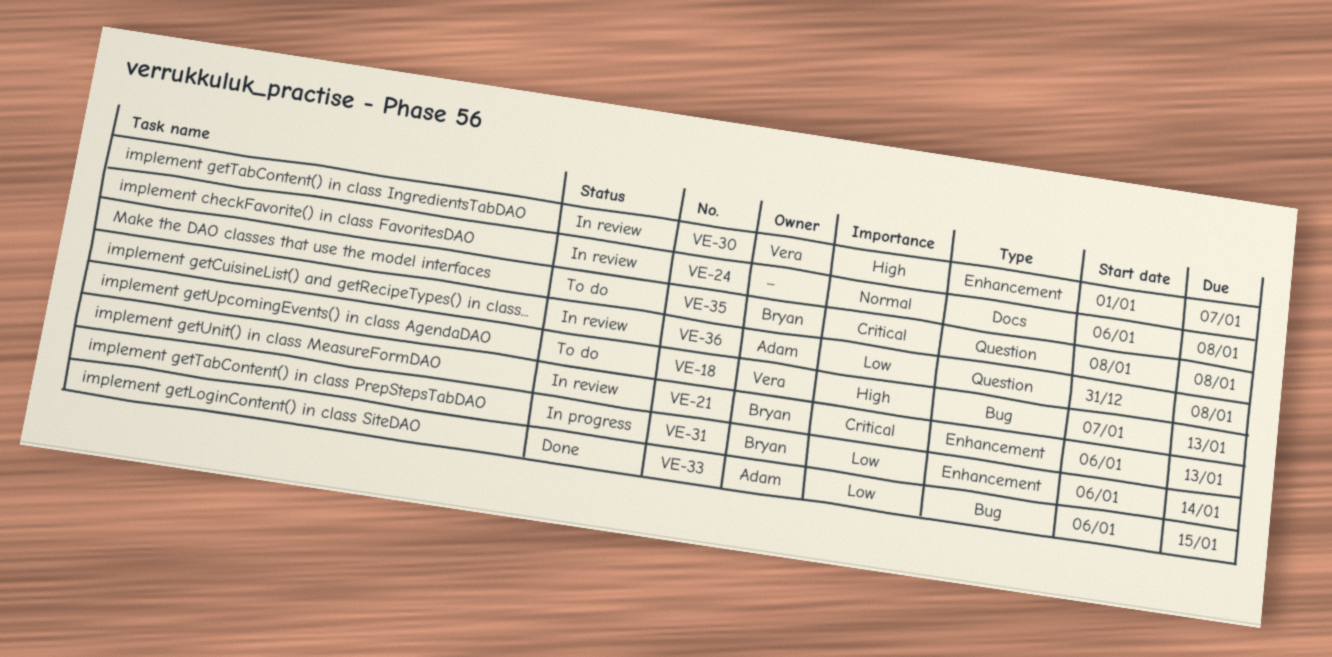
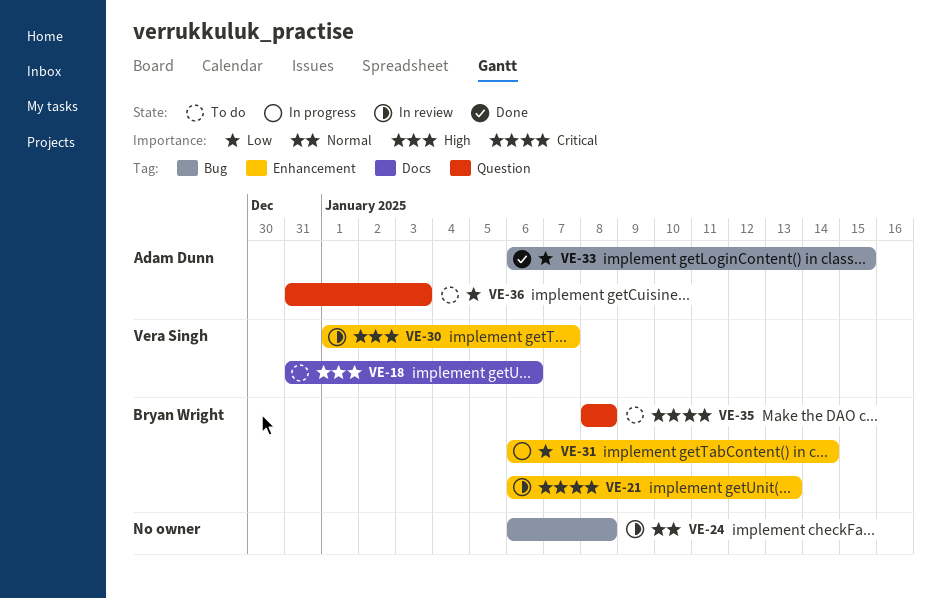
VE-18, label: Bug -> Docs
VE-18, start: Jan 7 -> Dec 31
VE-18, due: Jan 13 -> Jan 6
VE-24, label: Docs -> Bug
VE-36, status: In review -> To do
VE-36, due: Jan 8 -> Jan 3

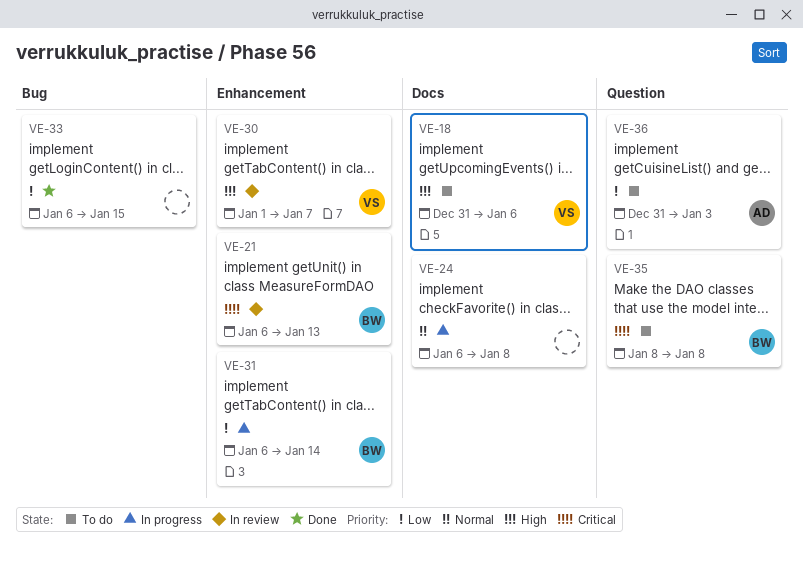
VE-24, status: In review -> In progress
VE-24, label: Bug -> Docs
VE-33, owner: Adam Dunn -> none

